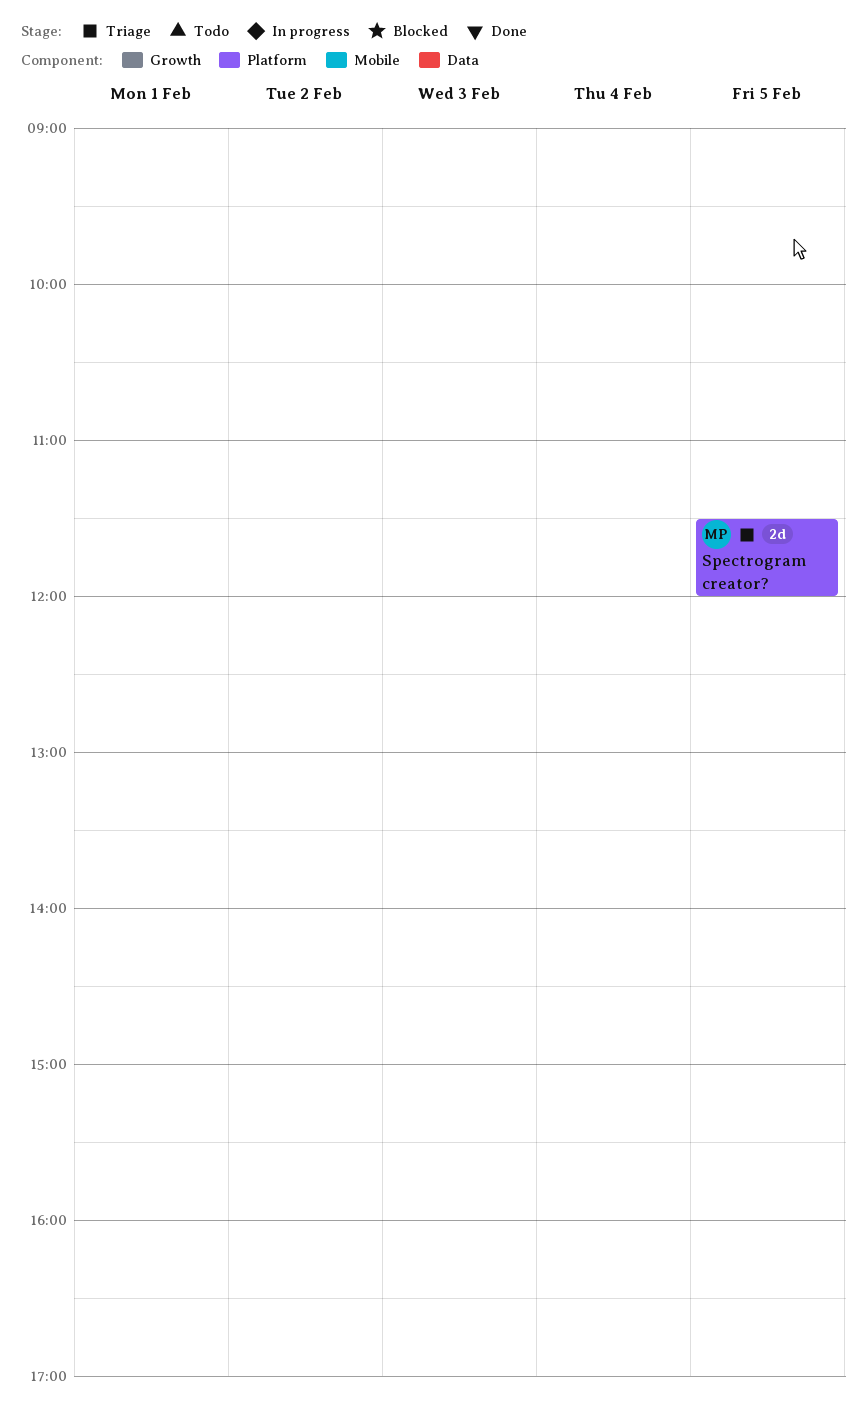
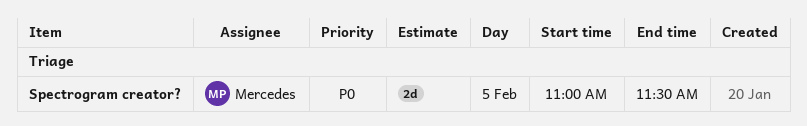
Spectrogram creator?, begins: 11:30 -> 11:00
Spectrogram creator?, ends: 12:00 -> 11:30

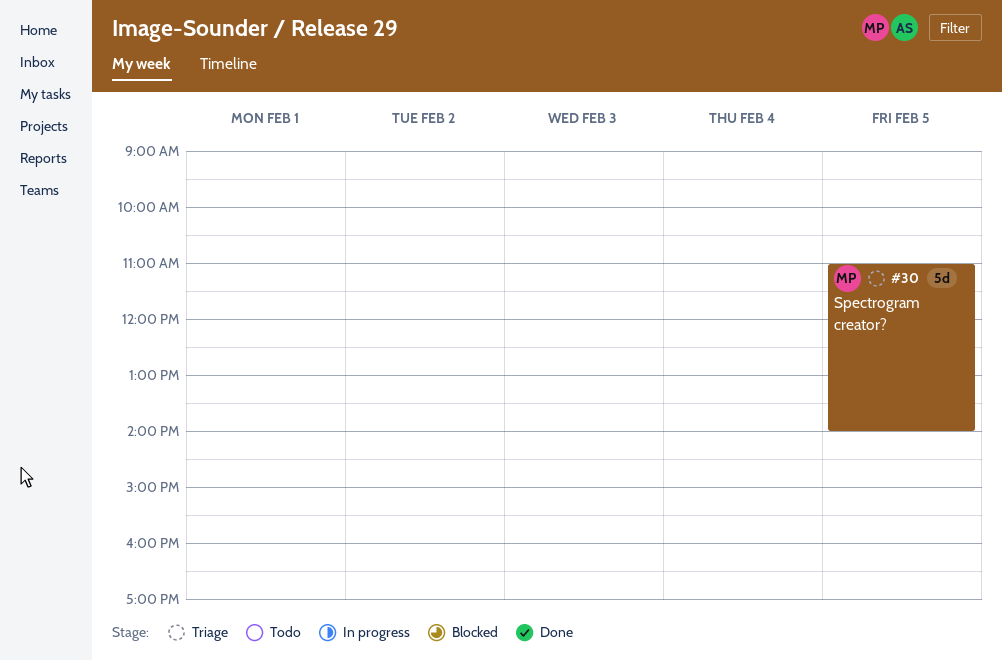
Spectrogram creator?, estimate: 2d -> 5d
Spectrogram creator?, ends: 11:30 -> 14:00

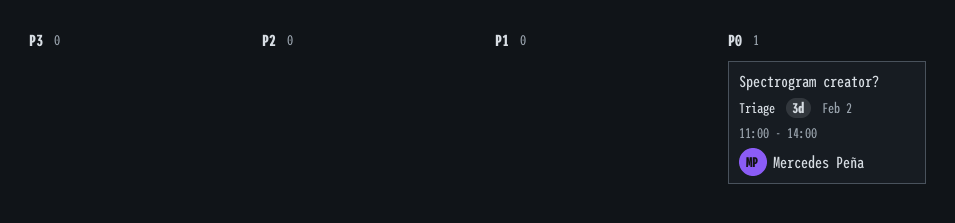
Spectrogram creator?, estimate: 5d -> 3d
Spectrogram creator?, day: Feb 5 -> Feb 2

